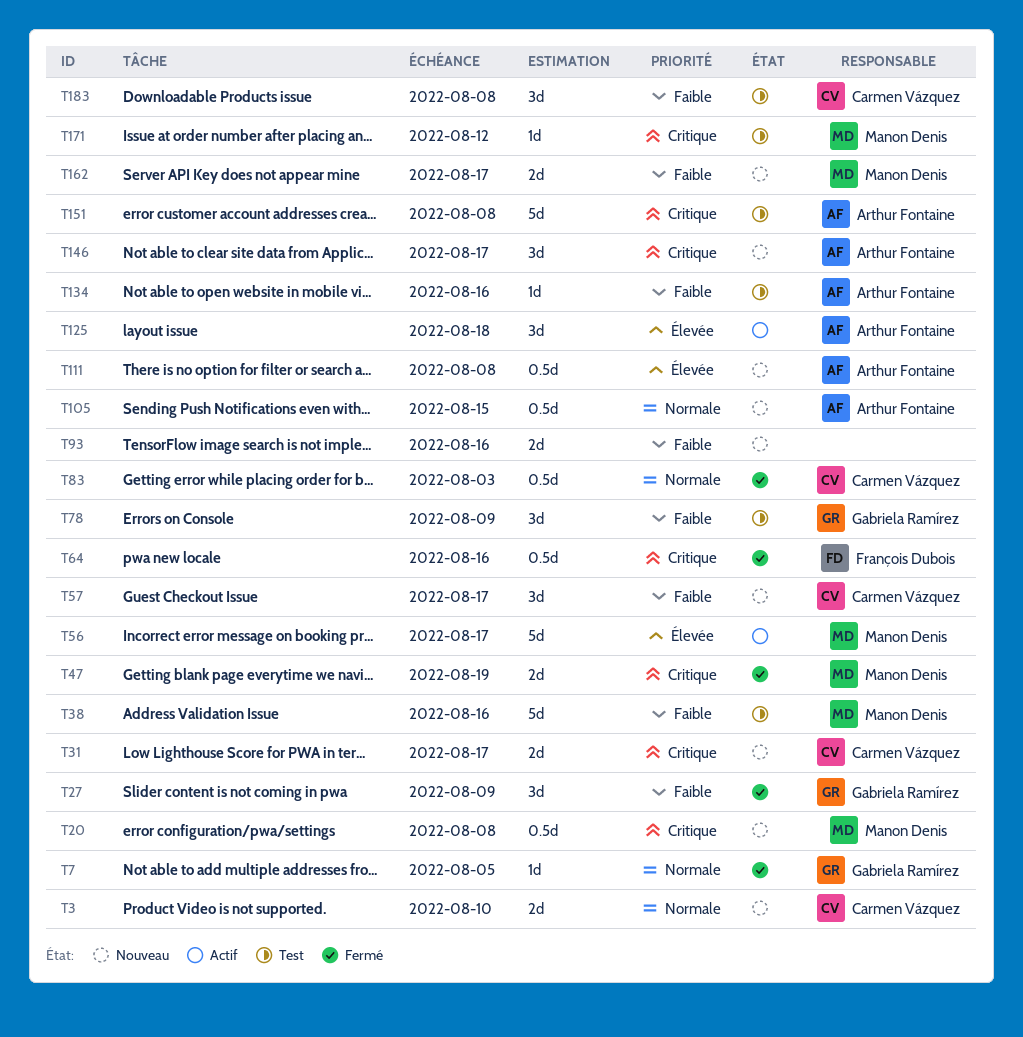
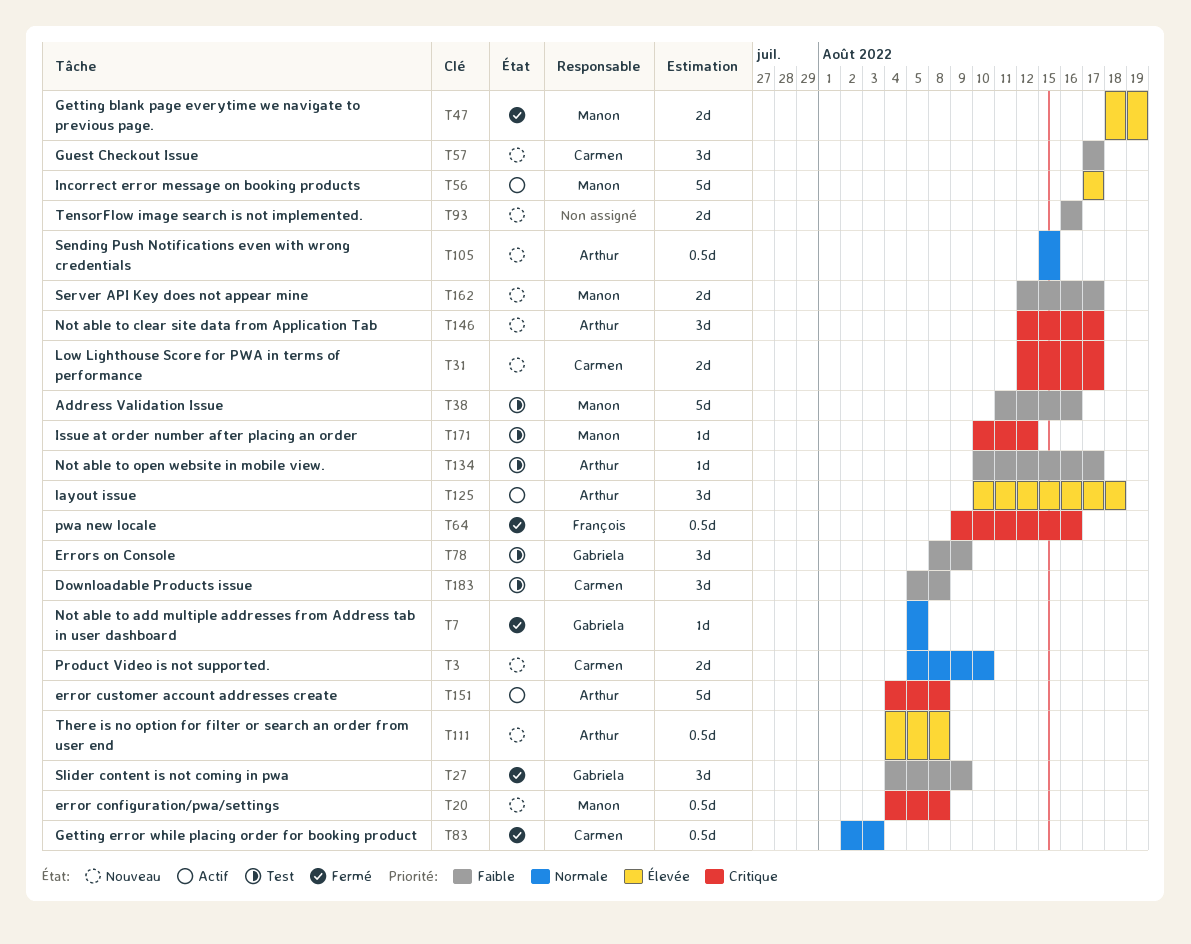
T47, priority: Critique -> Élevée
T134, due: Aug 16 -> Aug 17
T151, status: Test -> Actif

